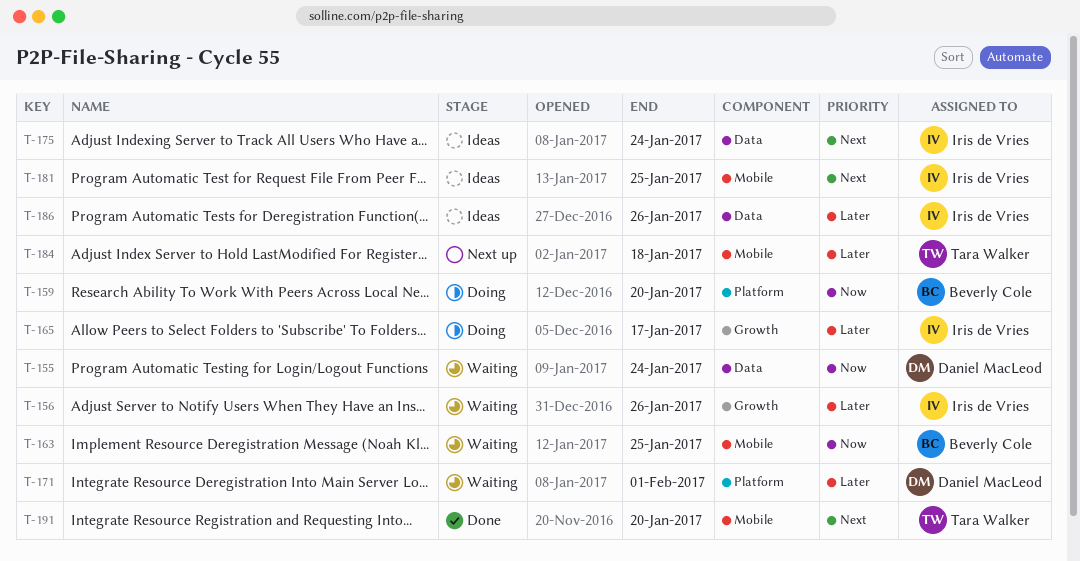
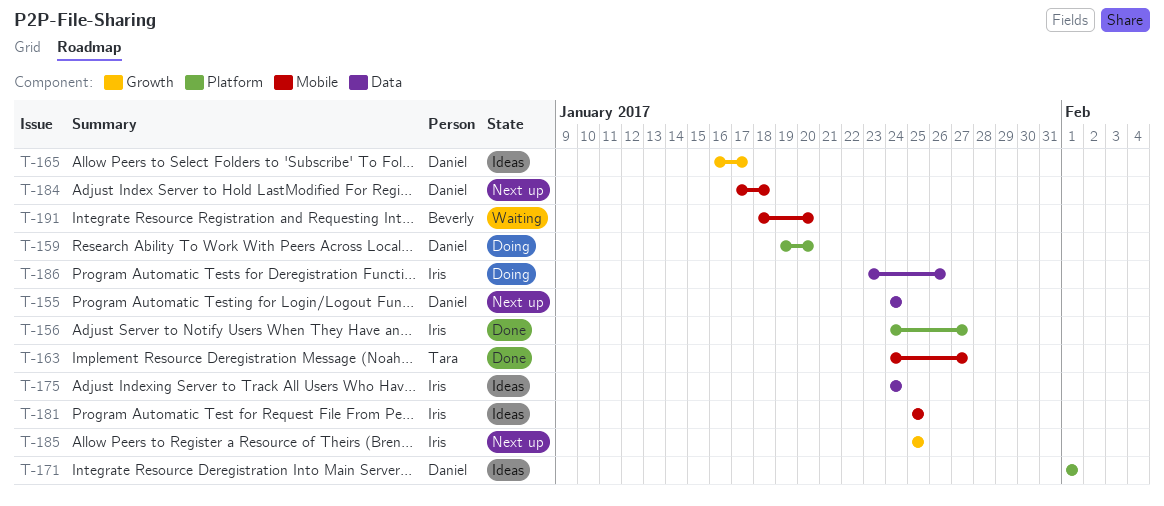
T-155, status: Waiting -> Next up
T-156, status: Waiting -> Done
T-156, label: Growth -> Platform
T-156, due: Jan 26 -> Jan 27
T-159, owner: Beverly Cole -> Daniel MacLeod
T-163, status: Waiting -> Done
T-163, owner: Beverly Cole -> Tara Walker
T-163, due: Jan 25 -> Jan 27
T-165, status: Doing -> Ideas
T-165, owner: Iris de Vries -> Daniel MacLeod
T-171, status: Waiting -> Ideas
T-184, owner: Tara Walker -> Daniel MacLeod
T-185: none -> present
T-186, status: Ideas -> Doing
T-191, status: Done -> Waiting
T-191, owner: Tara Walker -> Beverly Cole

